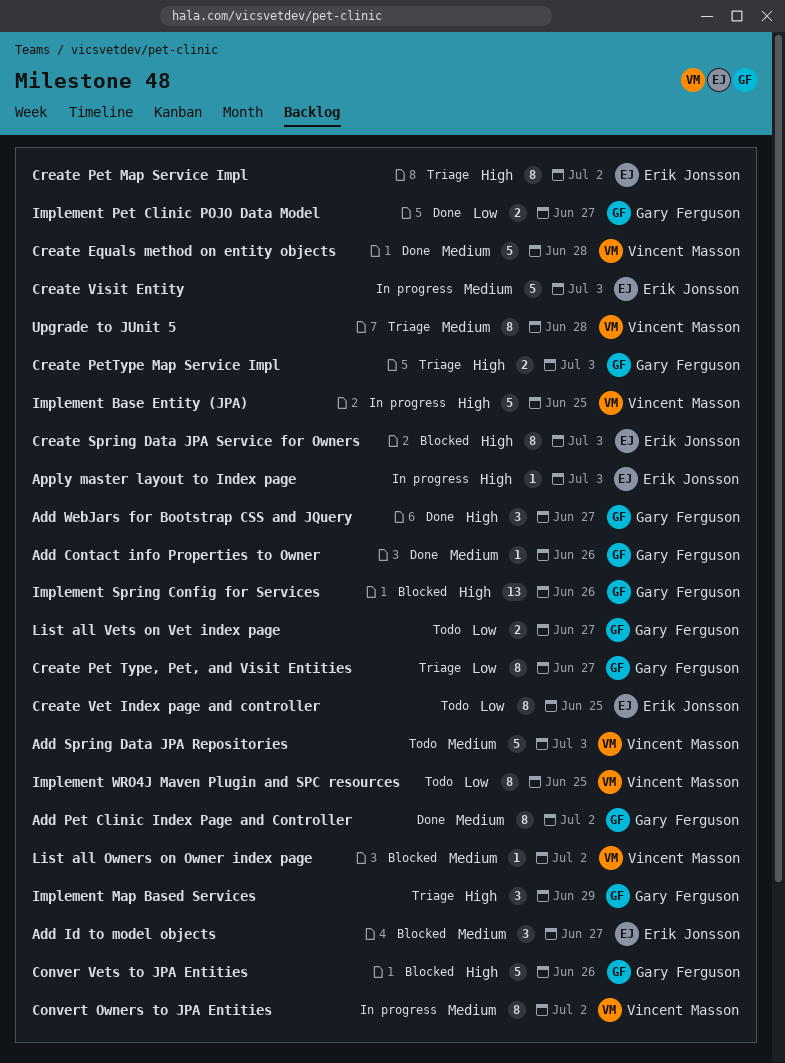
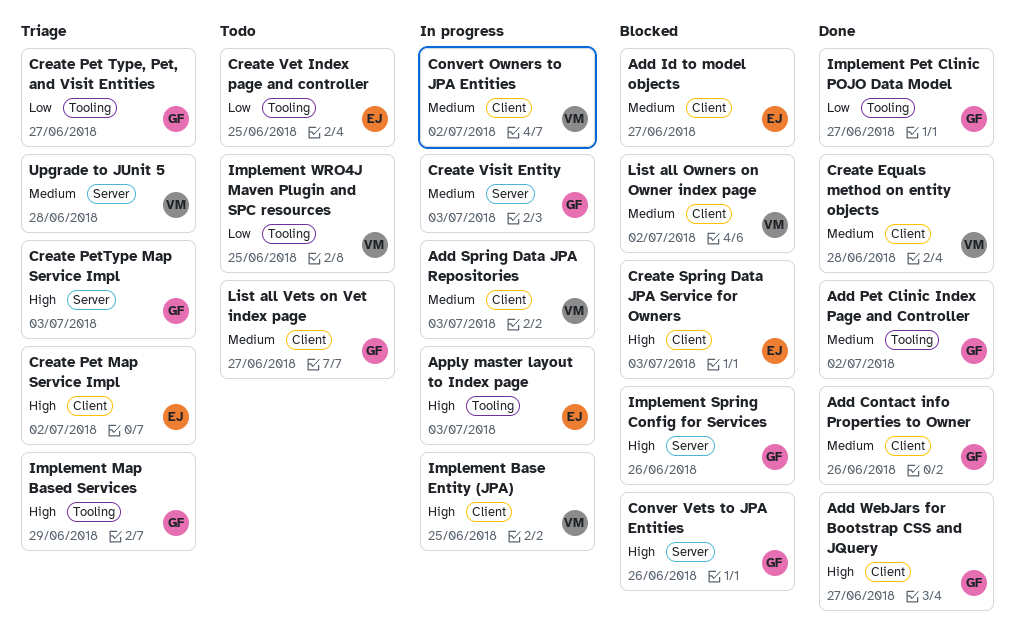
Add Spring Data JPA Repositories, status: Todo -> In progress
Create Visit Entity, owner: Erik Jonsson -> Gary Ferguson
List all Vets on Vet index page, priority: Low -> Medium

